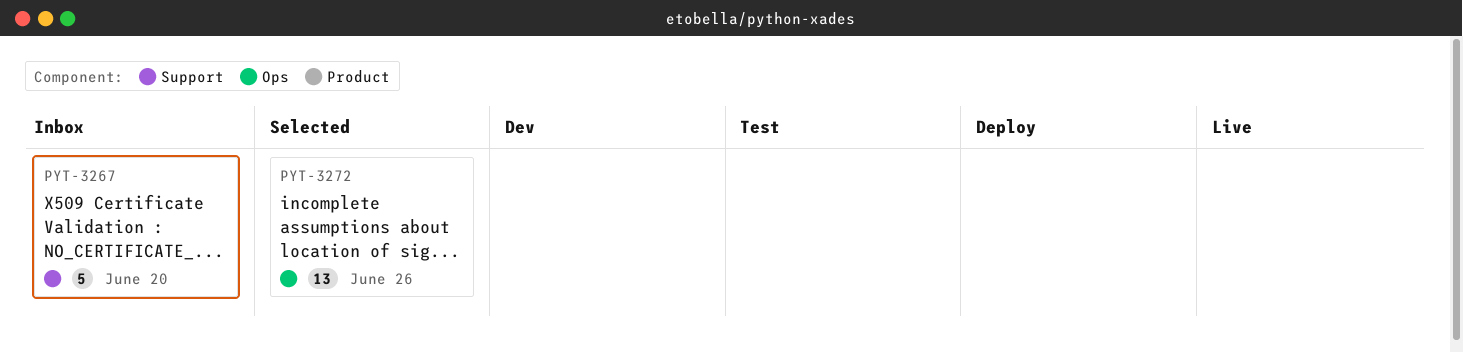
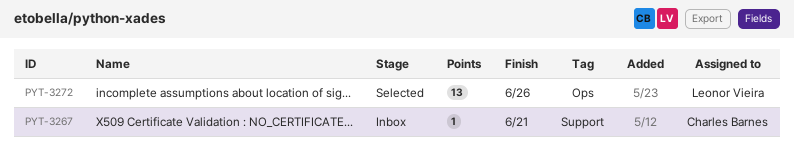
PYT-3267, estimate: 5 -> 1
PYT-3267, due: Jun 20 -> Jun 21

